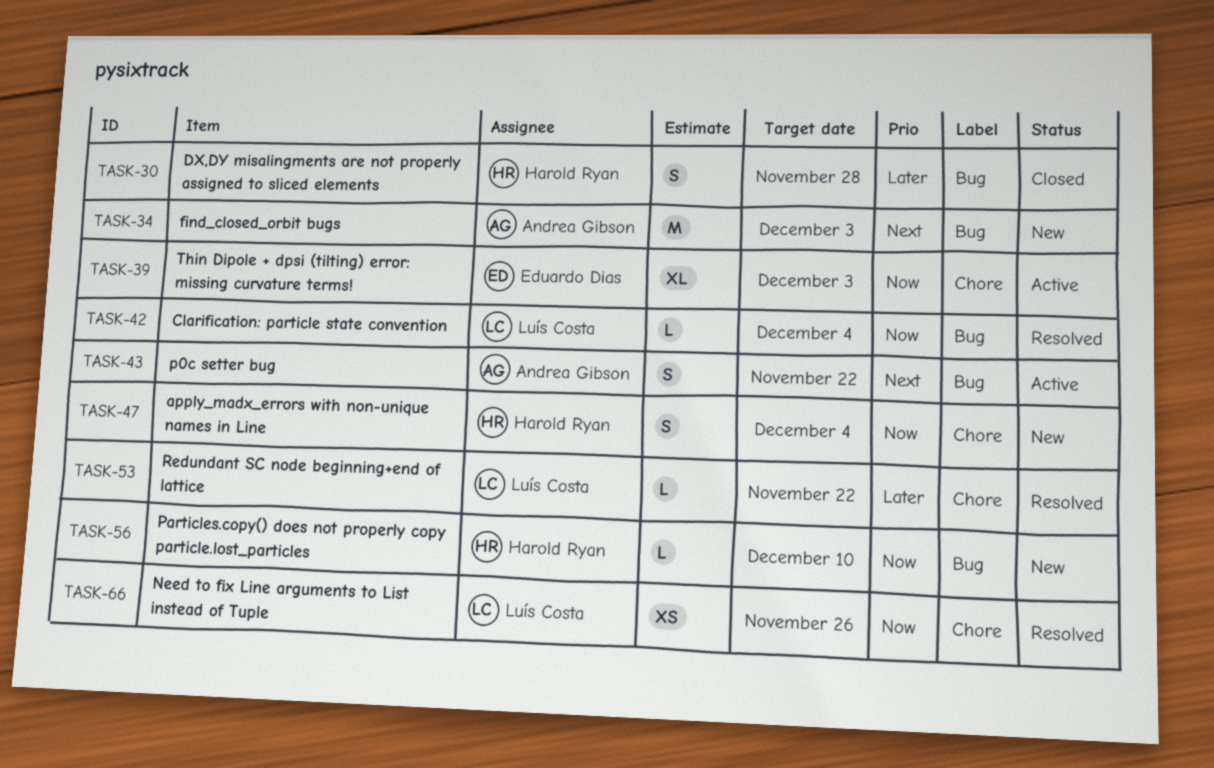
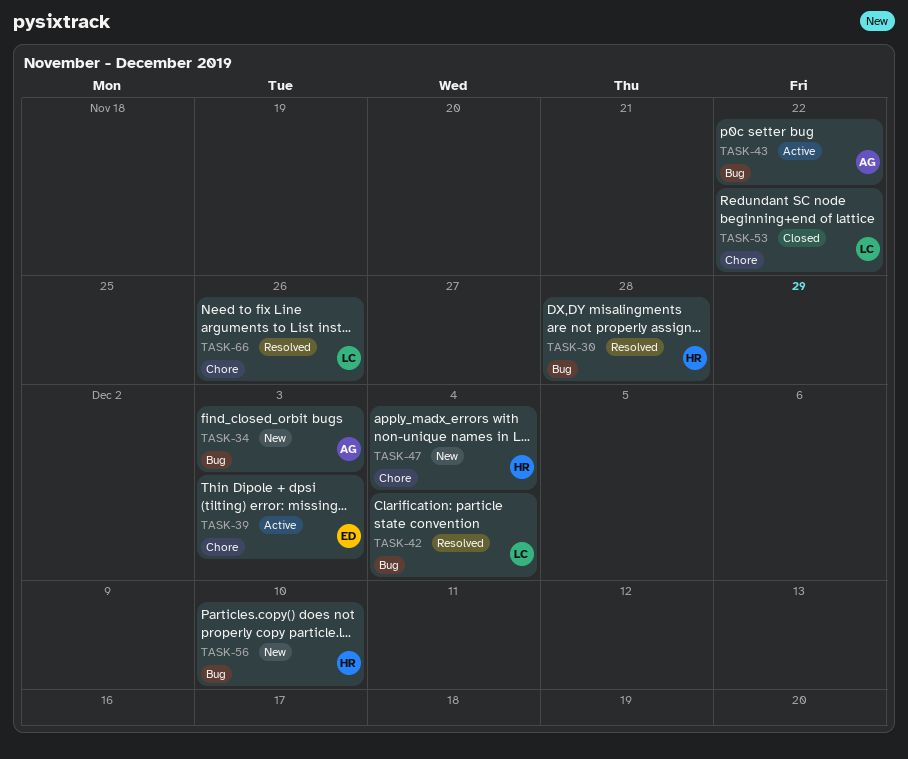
TASK-30, status: Closed -> Resolved
TASK-53, status: Resolved -> Closed

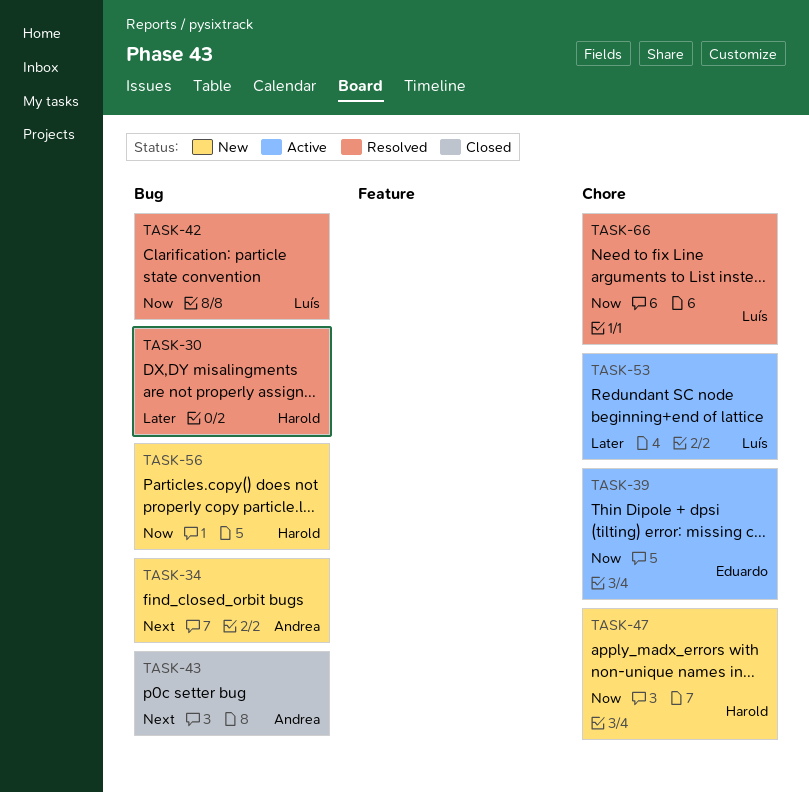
TASK-43, status: Active -> Closed
TASK-53, status: Closed -> Active

